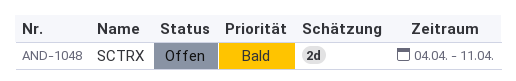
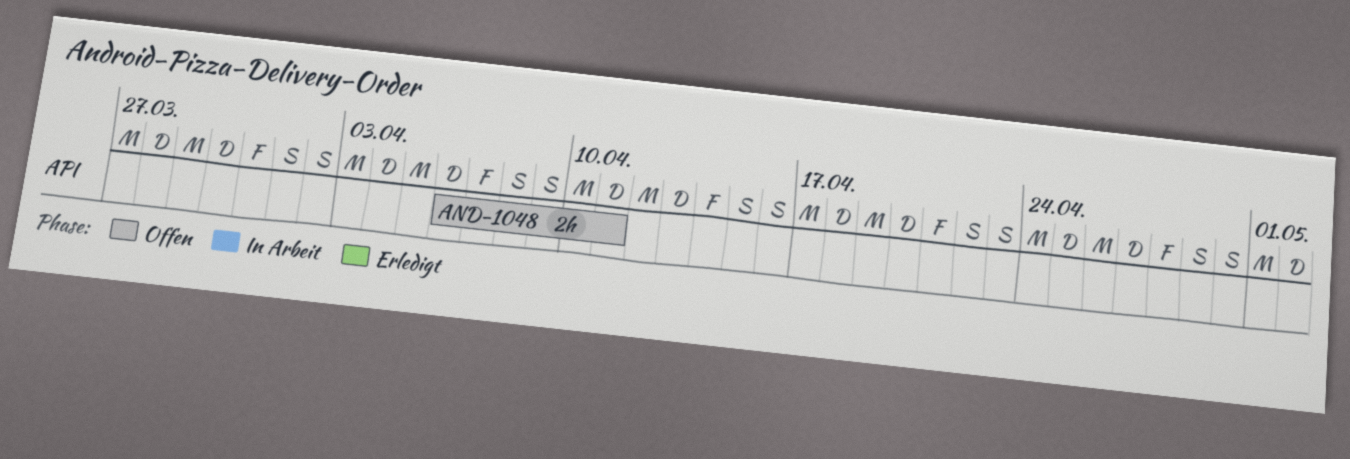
AND-1048, estimate: 2d -> 2h
AND-1048, start: Apr 4 -> Apr 6

